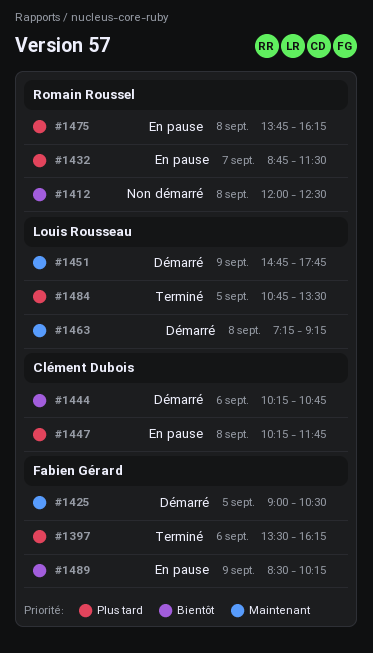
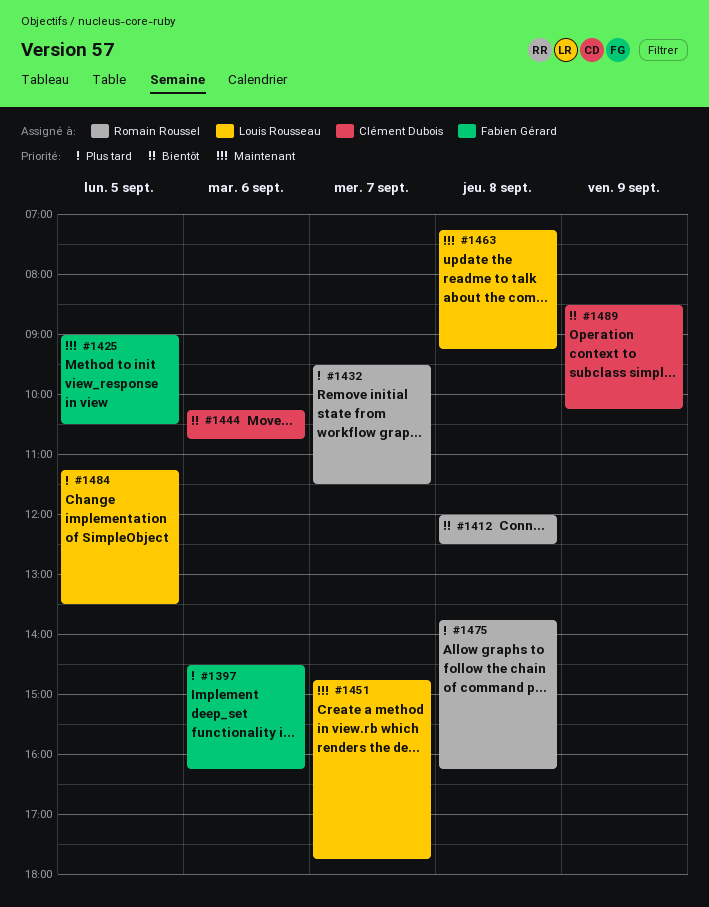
#1397, begins: 13:30 -> 14:30
#1432, begins: 08:45 -> 09:30
#1447: present -> none
#1451, day: Sep 9 -> Sep 7
#1484, begins: 10:45 -> 11:15
#1489, owner: Fabien Gérard -> Clément Dubois

